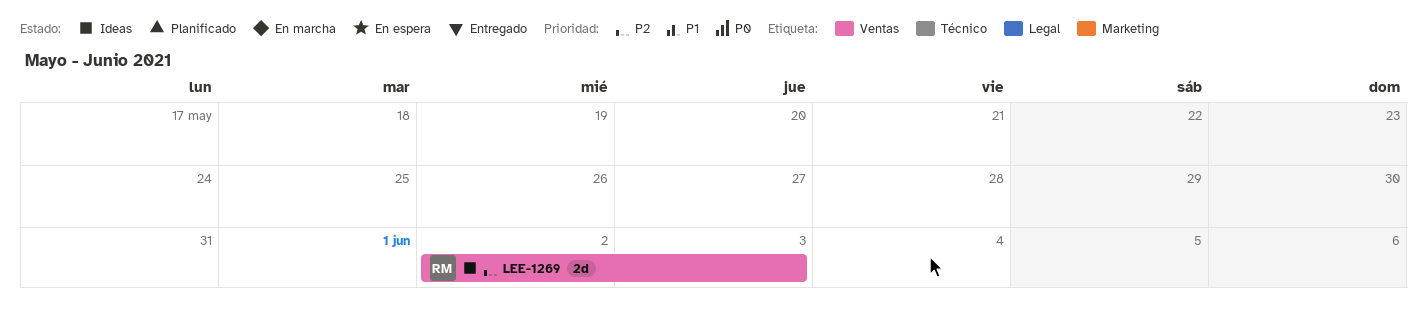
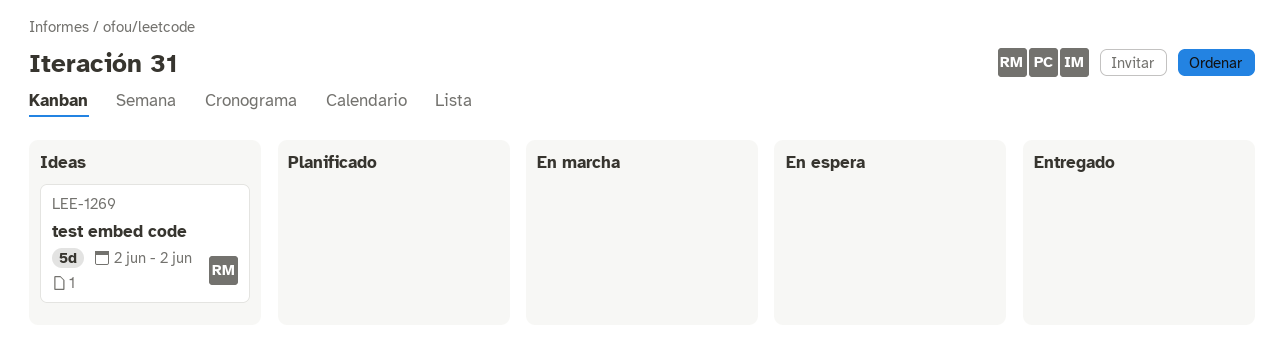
LEE-1269, estimate: 2d -> 5d
LEE-1269, due: Jun 3 -> Jun 2

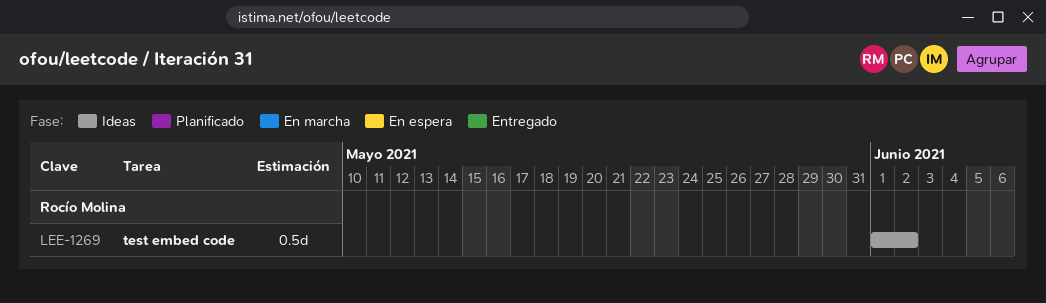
LEE-1269, estimate: 5d -> 0.5d
LEE-1269, start: Jun 2 -> Jun 1

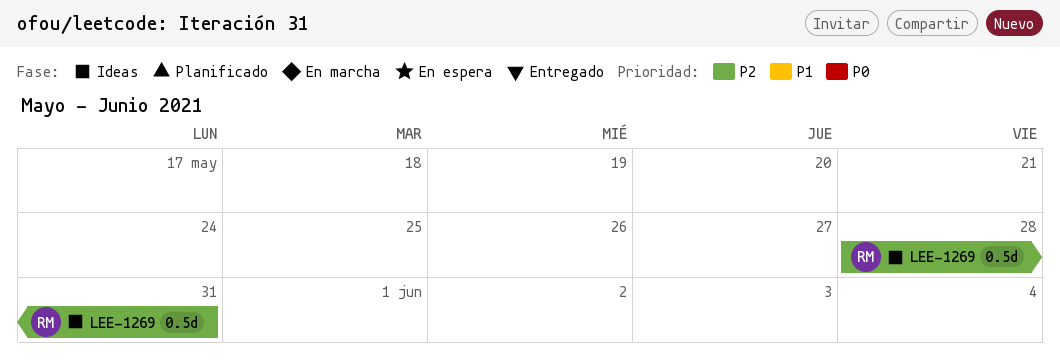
LEE-1269, start: Jun 1 -> May 28
LEE-1269, due: Jun 2 -> May 31

